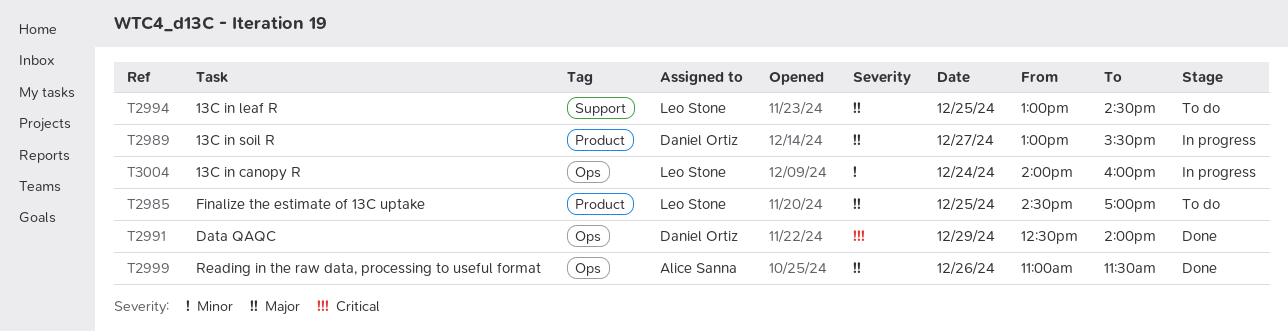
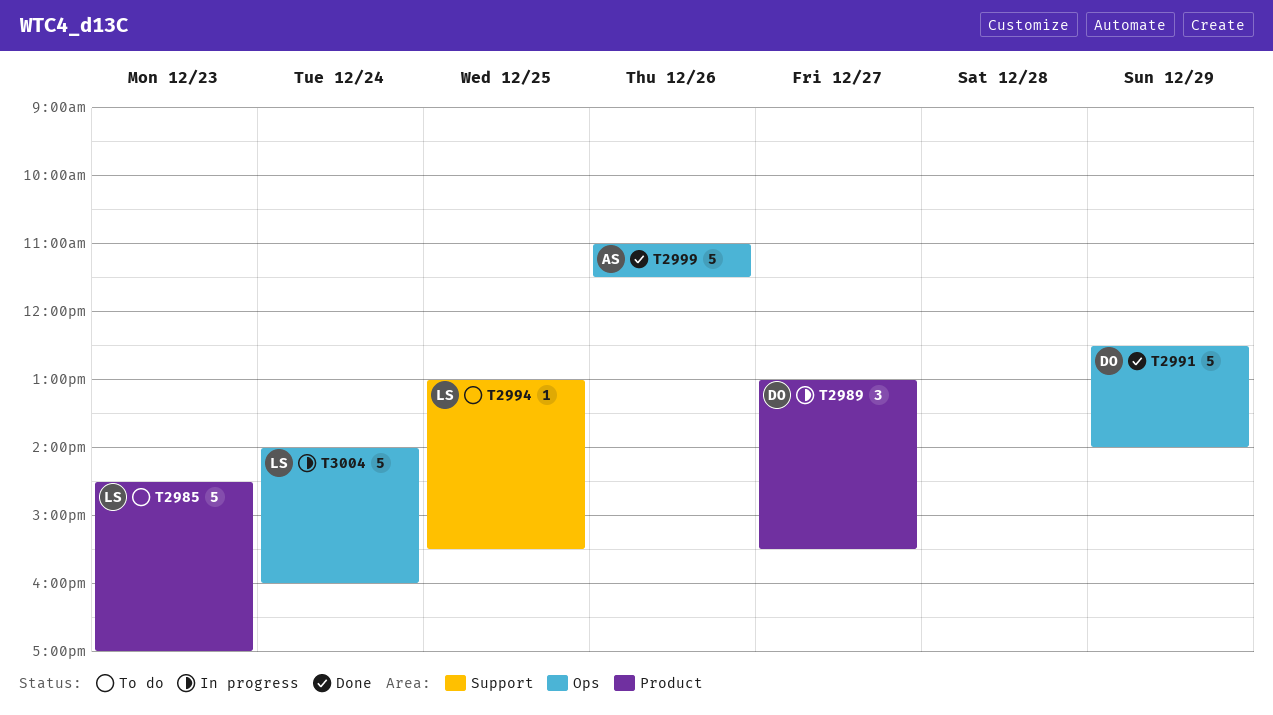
T2985, day: Dec 25 -> Dec 23
T2994, ends: 14:30 -> 15:30

